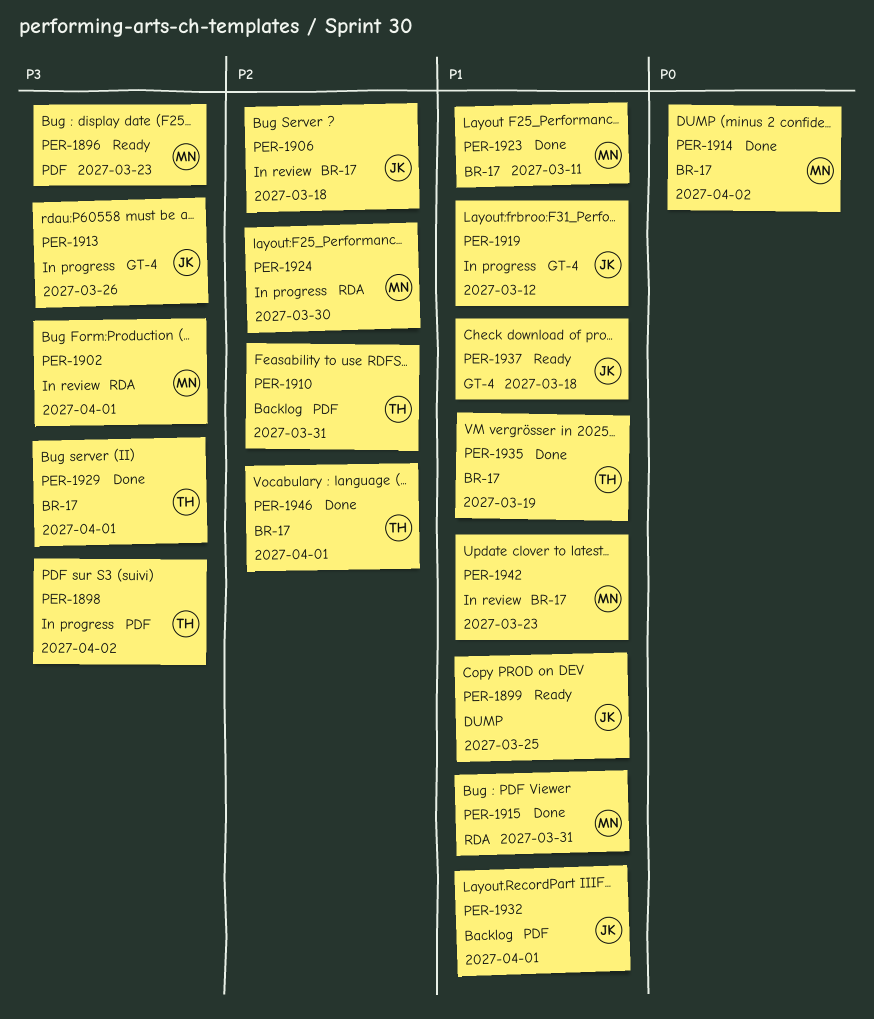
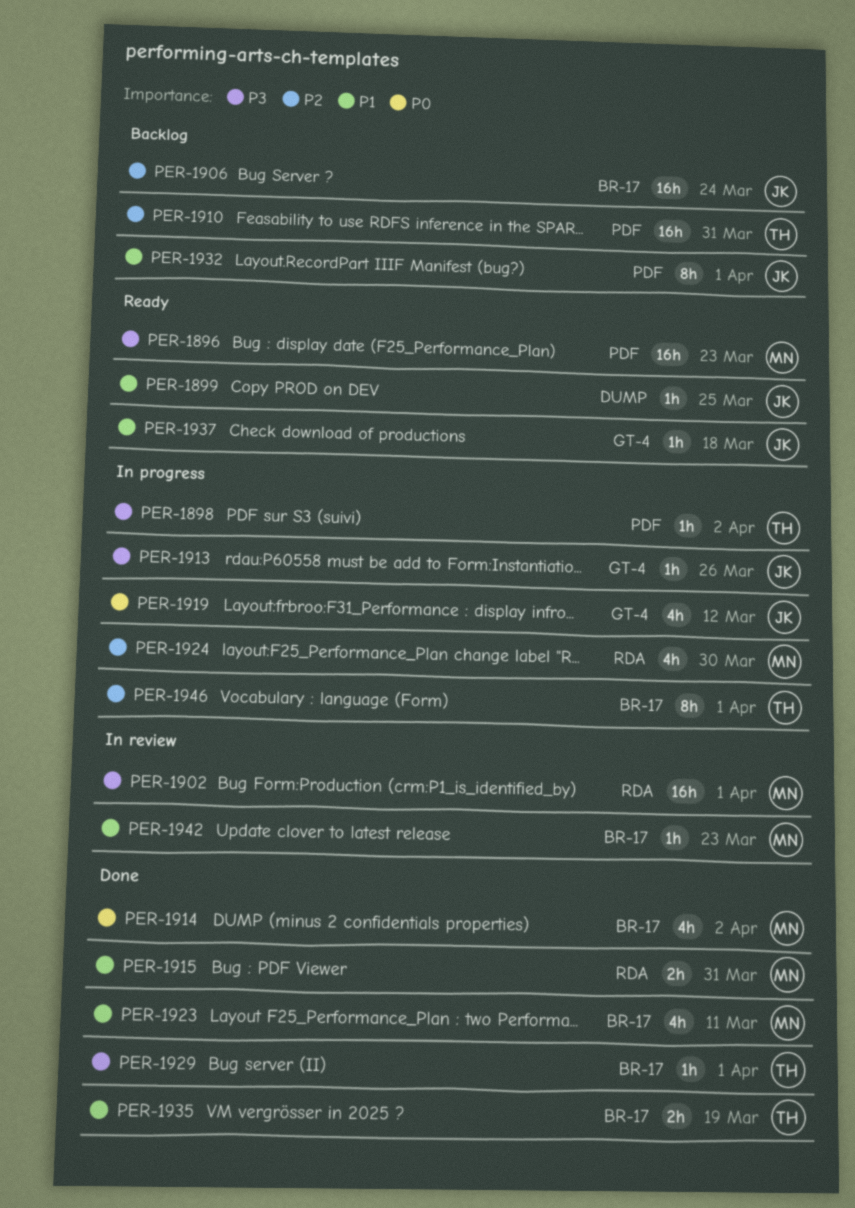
PER-1906, status: In review -> Backlog
PER-1906, due: Mar 18 -> Mar 24
PER-1919, priority: P1 -> P0
PER-1946, status: Done -> In progress

